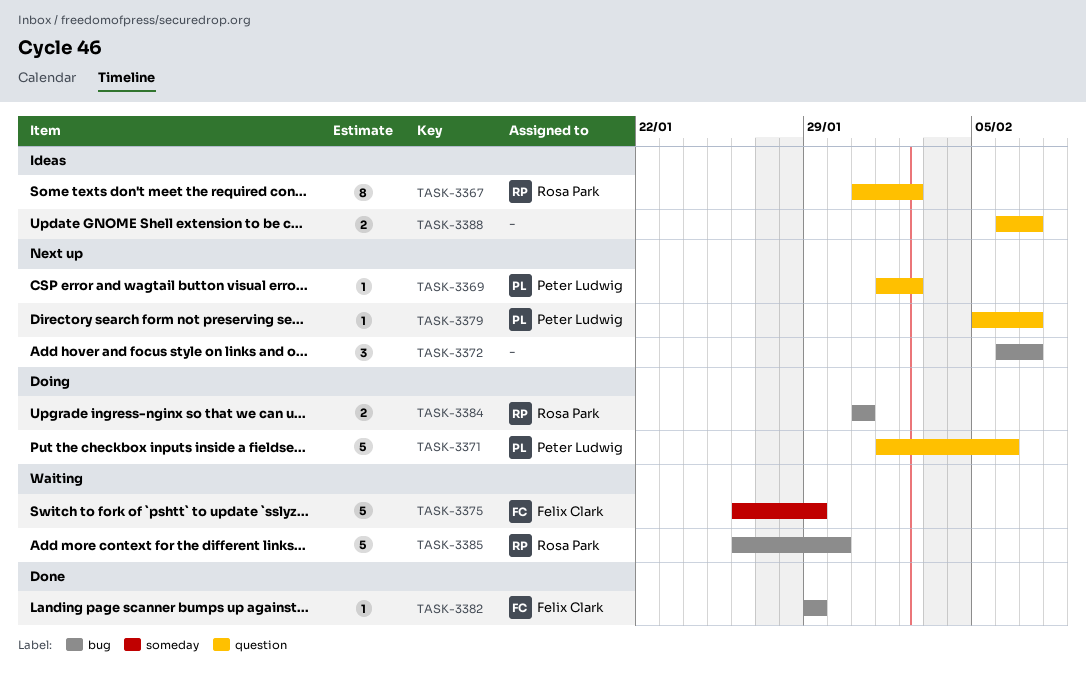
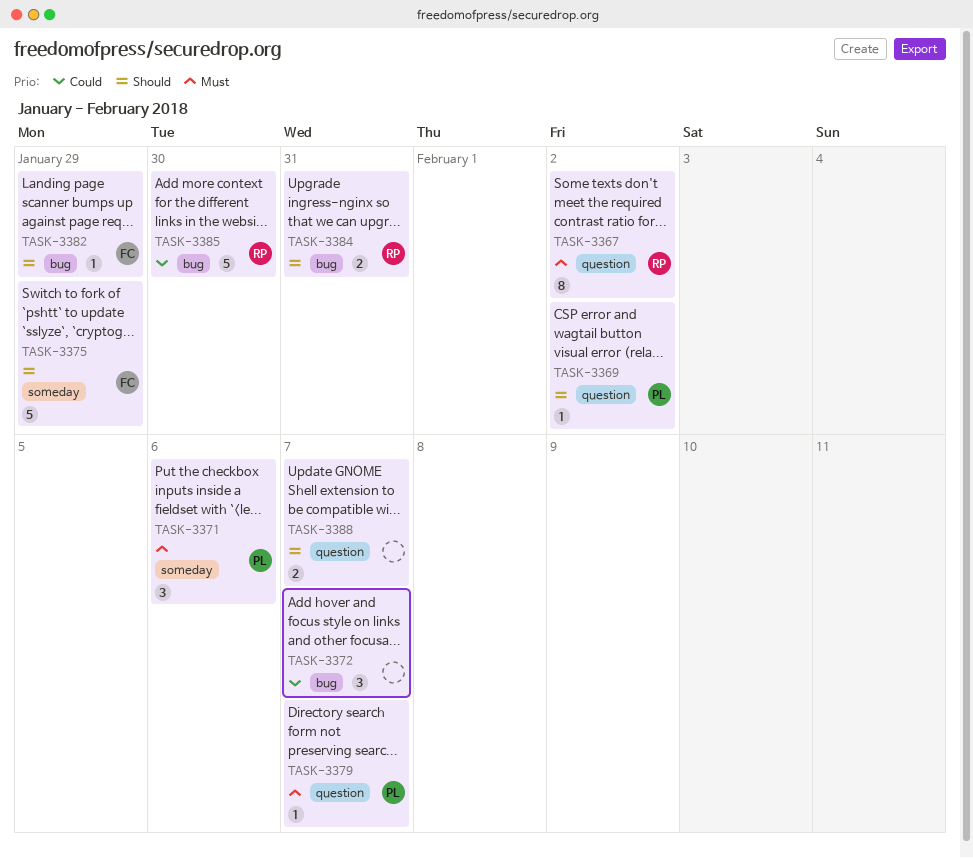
TASK-3371, label: question -> someday
TASK-3371, estimate: 5 -> 3

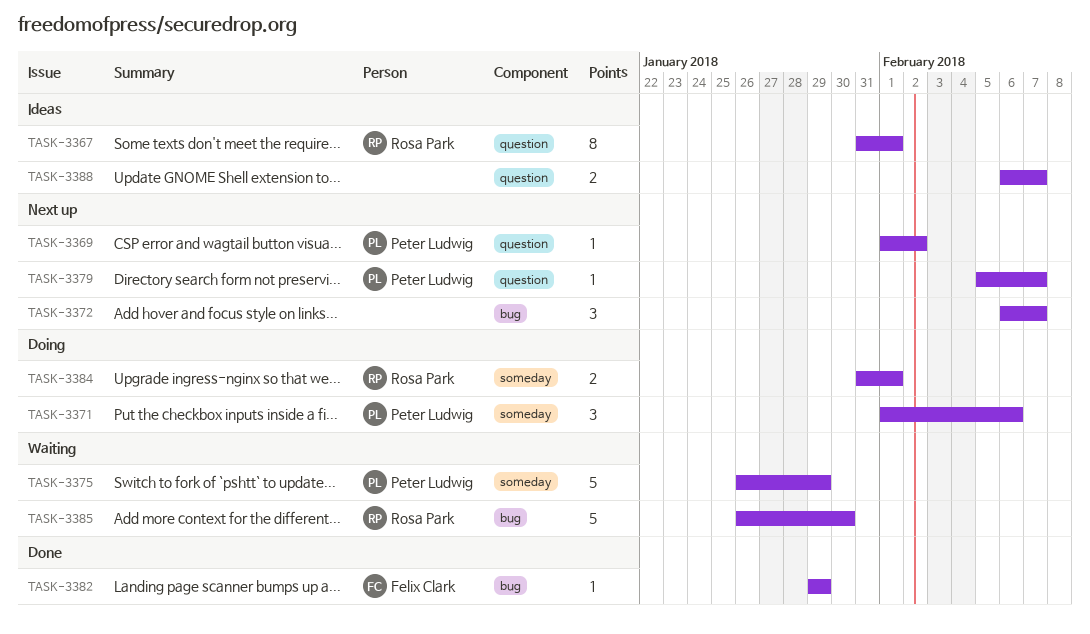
TASK-3367, due: Feb 2 -> Feb 1
TASK-3375, owner: Felix Clark -> Peter Ludwig
TASK-3384, label: bug -> someday
TASK-3384, due: Jan 31 -> Feb 1

